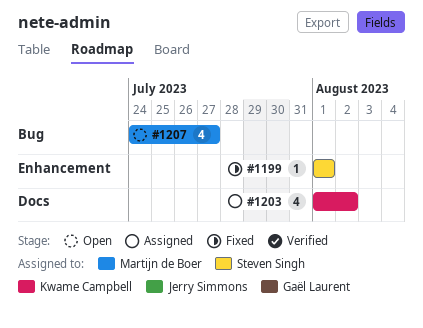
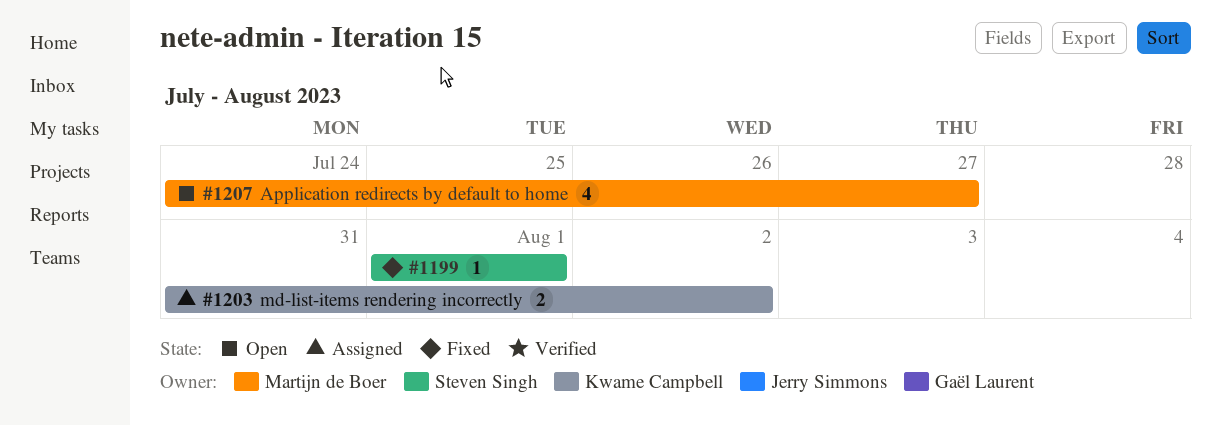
#1203, estimate: 4 -> 2
#1203, start: Aug 1 -> Jul 31

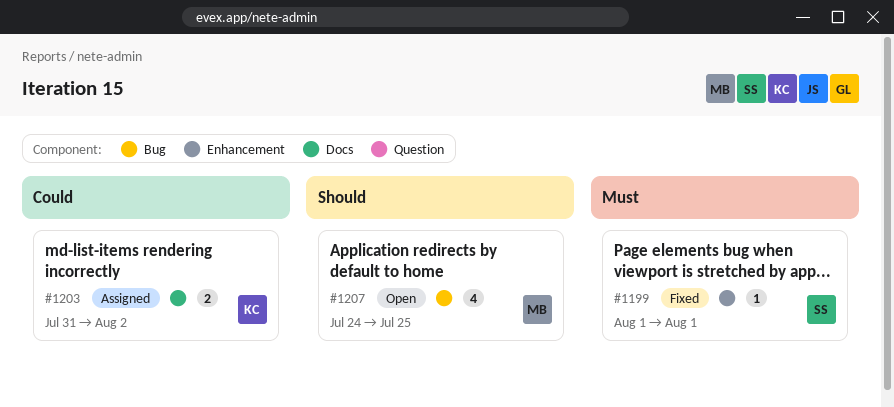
#1207, due: Jul 27 -> Jul 25

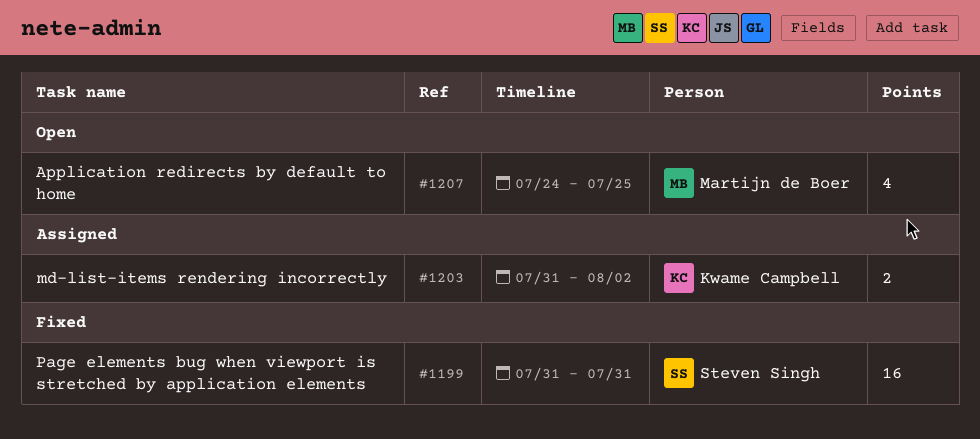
#1199, estimate: 1 -> 16
#1199, start: Aug 1 -> Jul 31
#1199, due: Aug 1 -> Jul 31

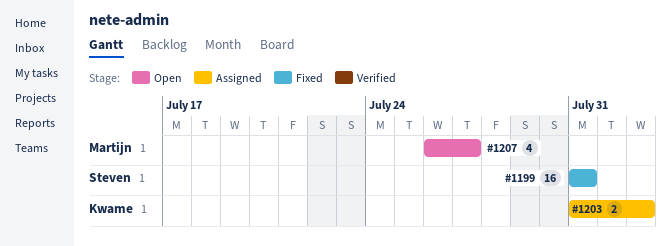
#1207, start: Jul 24 -> Jul 26
#1207, due: Jul 25 -> Jul 27

